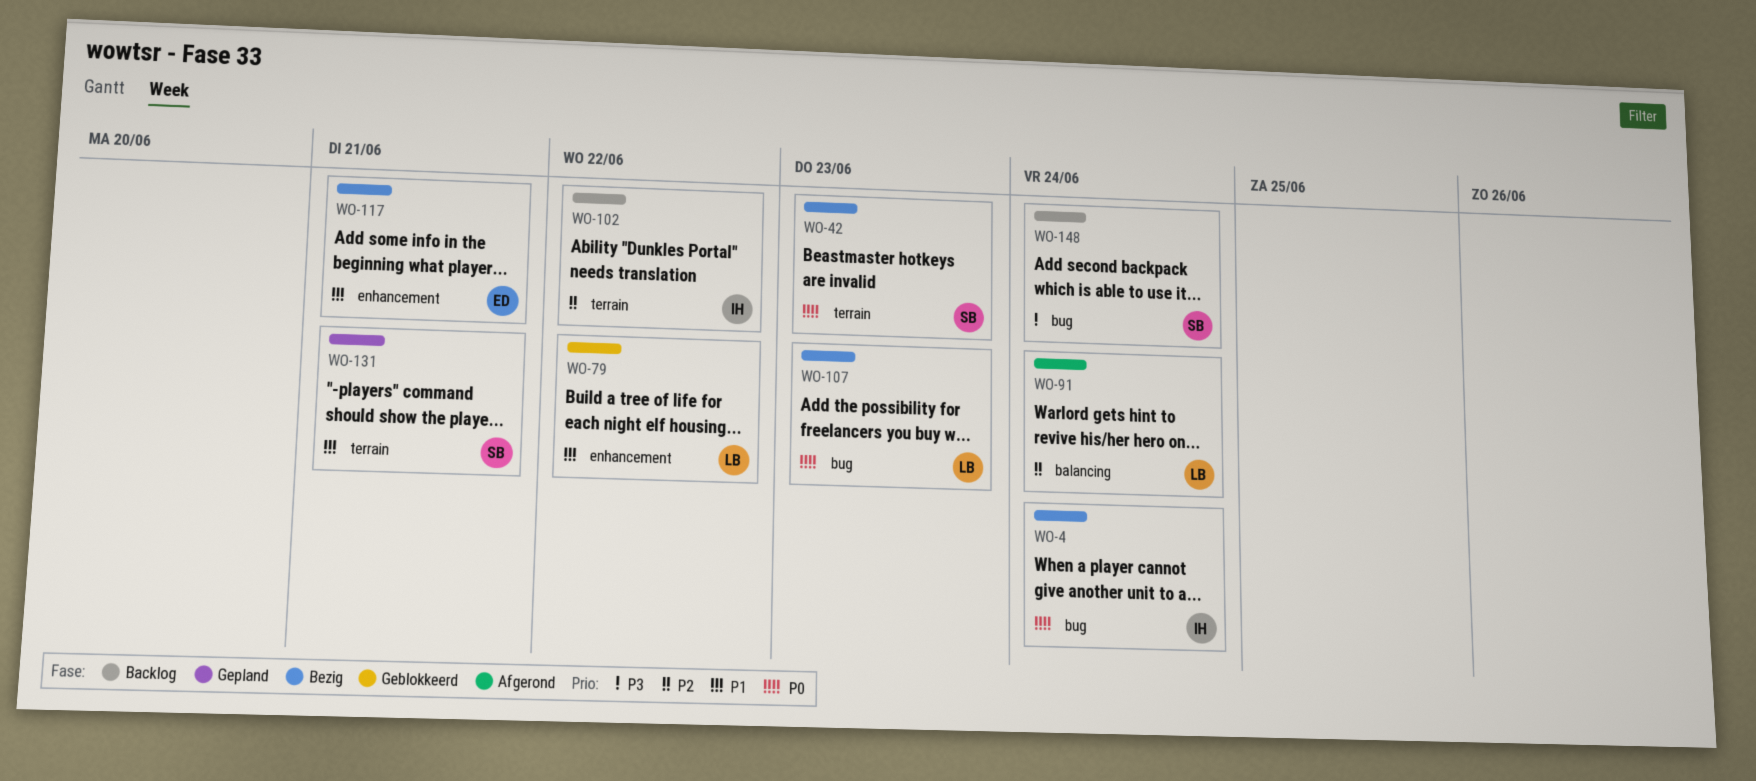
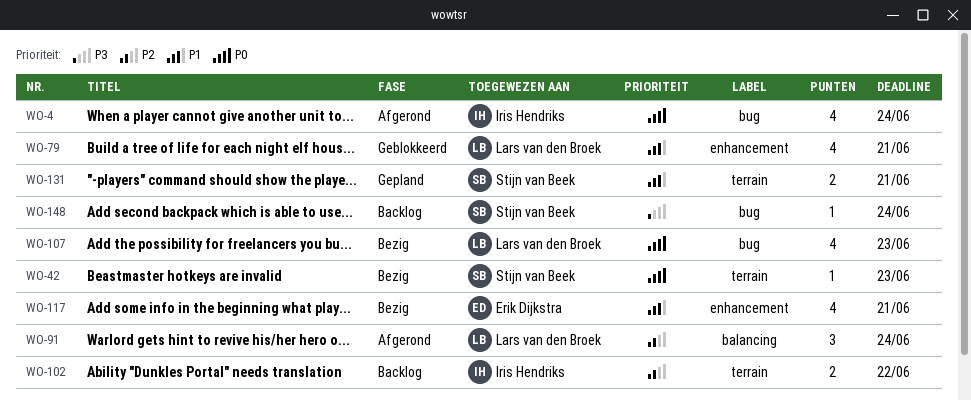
WO-4, status: Bezig -> Afgerond
WO-79, due: Jun 22 -> Jun 21

